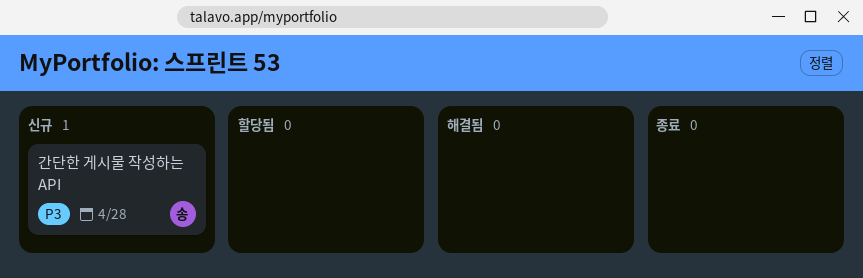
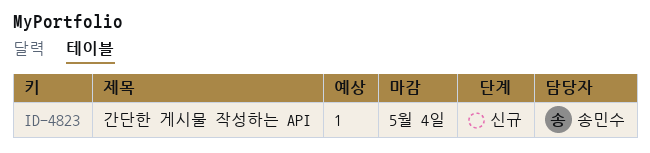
간단한 게시물 작성하는 API, due: Apr 28 -> May 4

